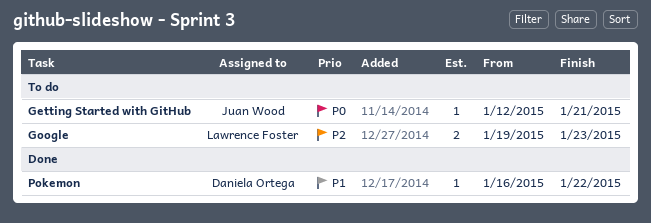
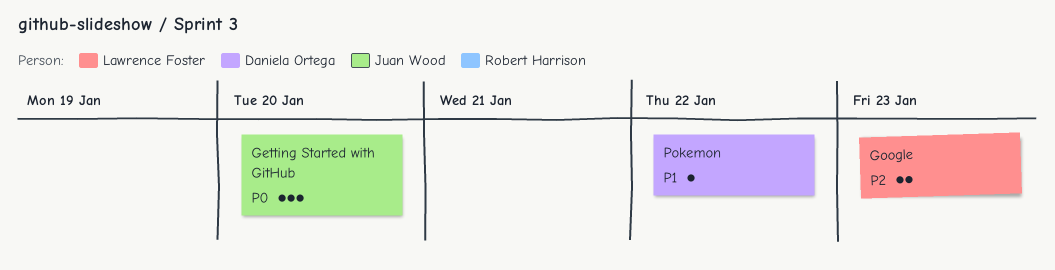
Getting Started with GitHub, estimate: 1 -> 3
Getting Started with GitHub, due: Jan 21 -> Jan 20

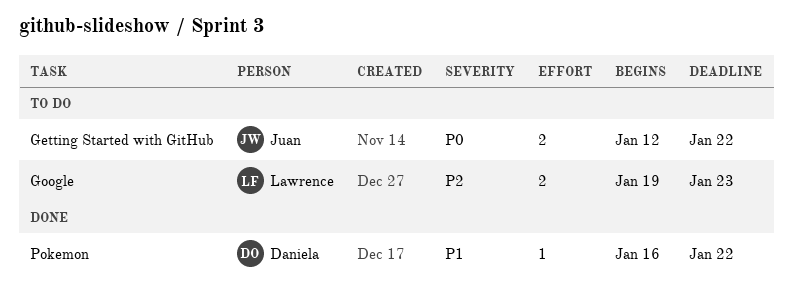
Getting Started with GitHub, estimate: 3 -> 2
Getting Started with GitHub, due: Jan 20 -> Jan 22

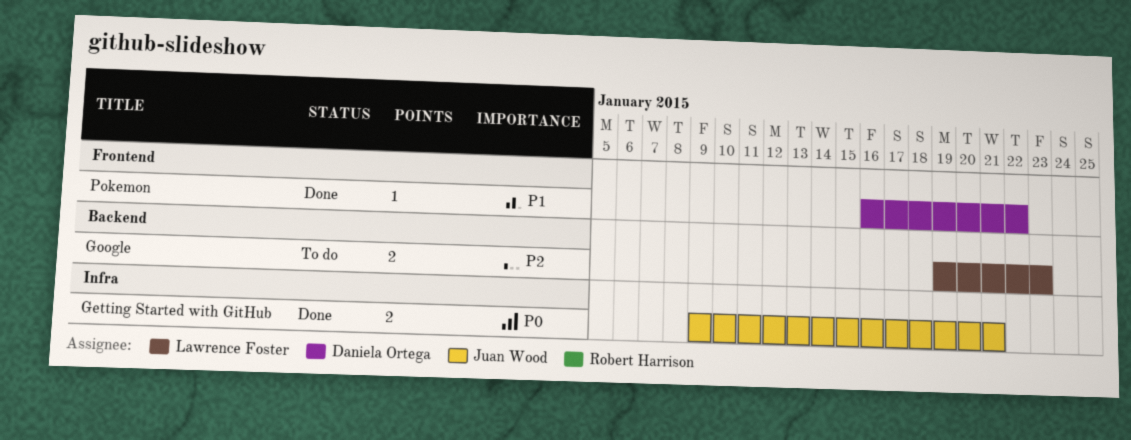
Getting Started with GitHub, status: To do -> Done
Getting Started with GitHub, start: Jan 12 -> Jan 9
Getting Started with GitHub, due: Jan 22 -> Jan 21

